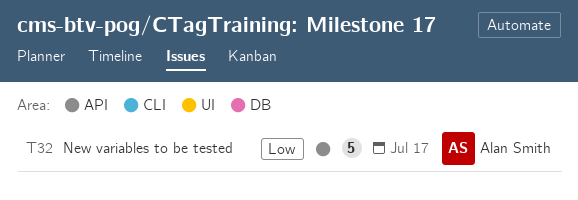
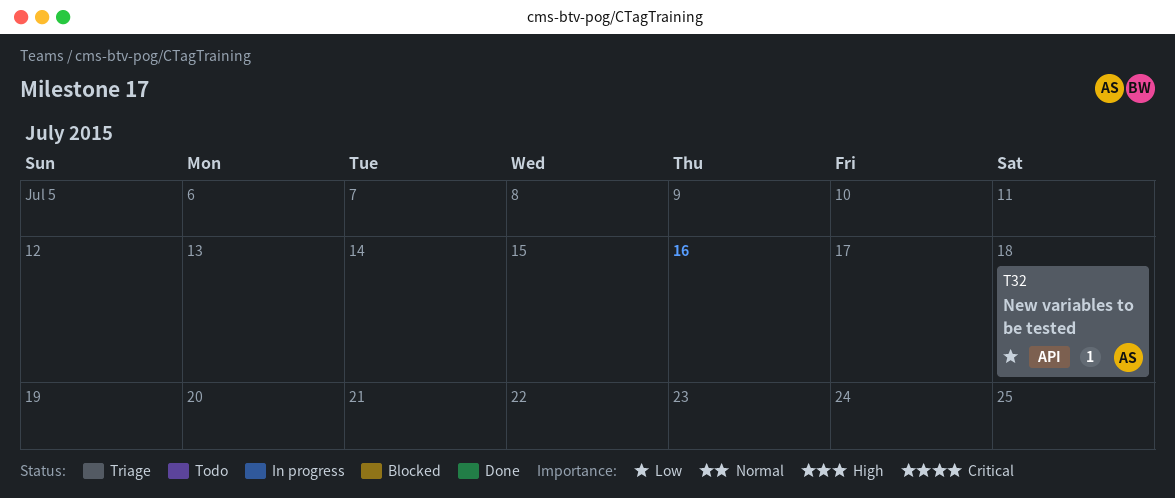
T32, estimate: 5 -> 1
T32, due: Jul 17 -> Jul 18

